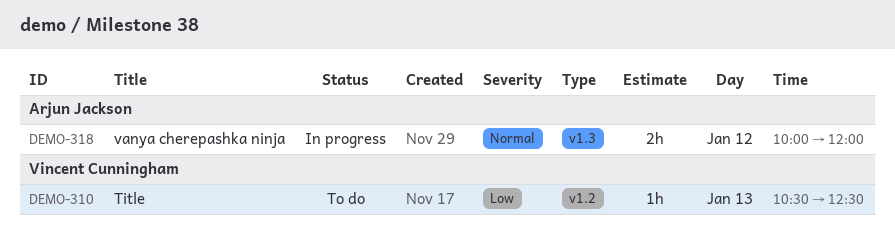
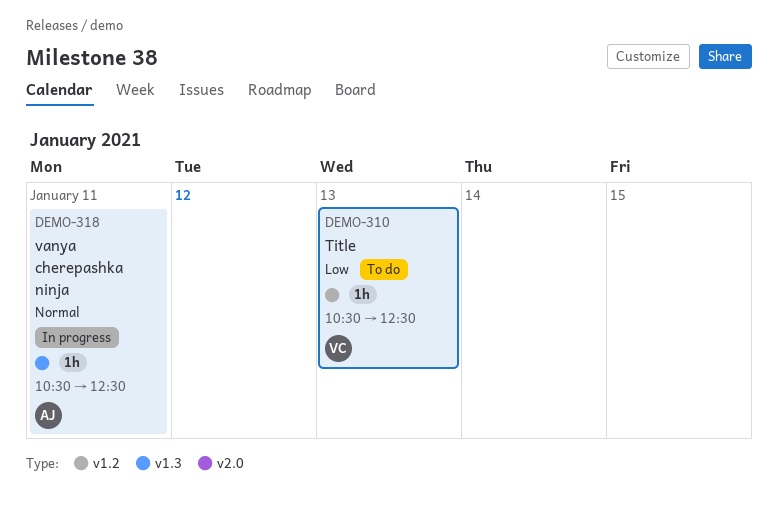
DEMO-318, estimate: 2h -> 1h
DEMO-318, day: Jan 12 -> Jan 11
DEMO-318, begins: 10:00 -> 10:30
DEMO-318, ends: 12:00 -> 12:30

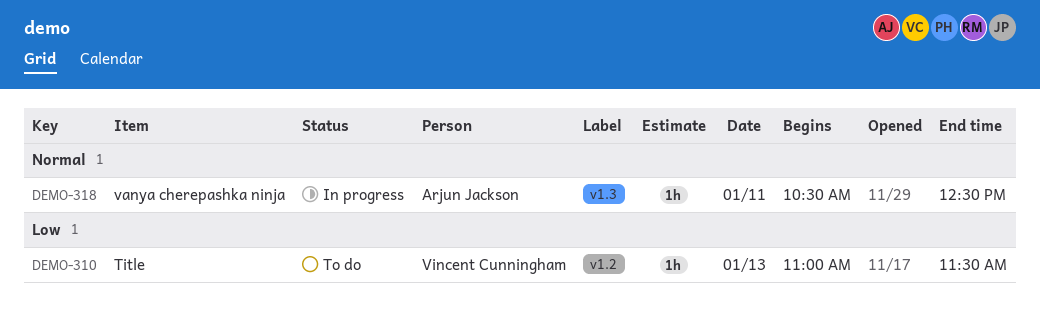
DEMO-310, begins: 10:30 -> 11:00
DEMO-310, ends: 12:30 -> 11:30

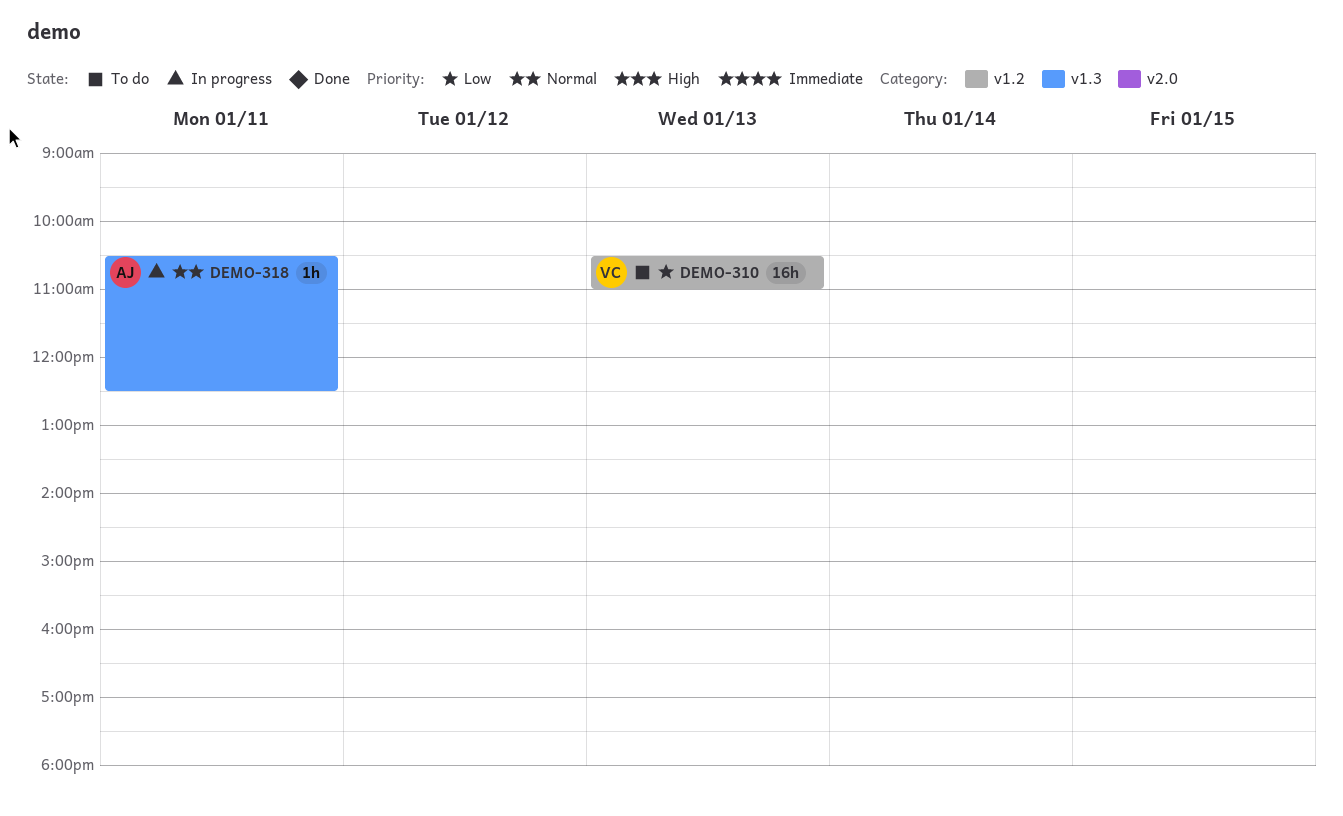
DEMO-310, estimate: 1h -> 16h
DEMO-310, begins: 11:00 -> 10:30
DEMO-310, ends: 11:30 -> 11:00

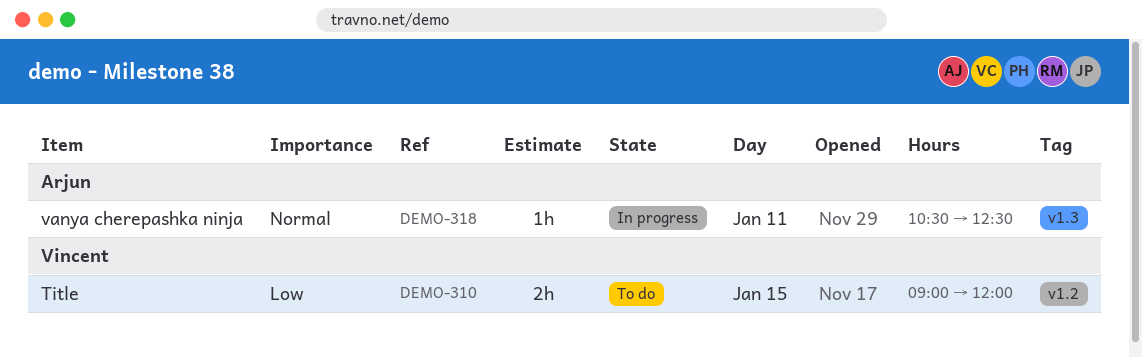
DEMO-310, estimate: 16h -> 2h
DEMO-310, day: Jan 13 -> Jan 15
DEMO-310, begins: 10:30 -> 09:00
DEMO-310, ends: 11:00 -> 12:00

